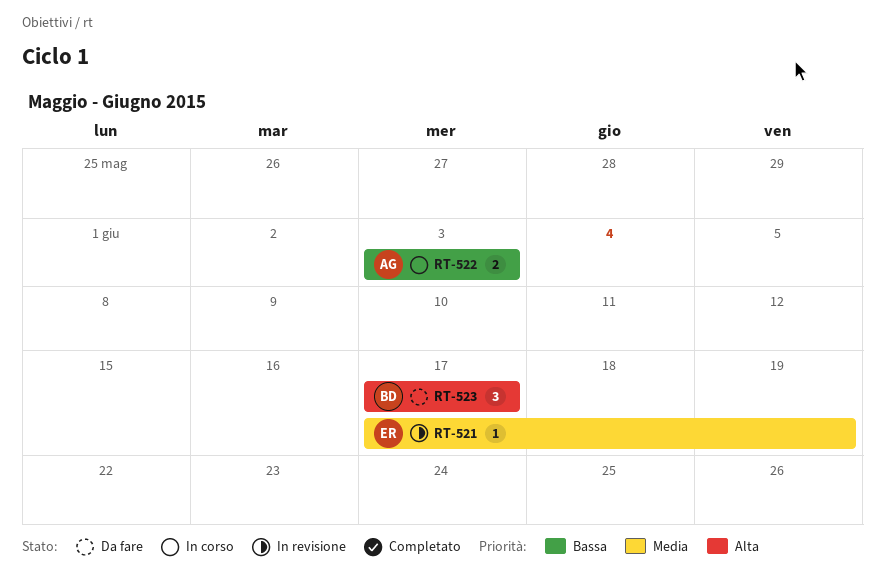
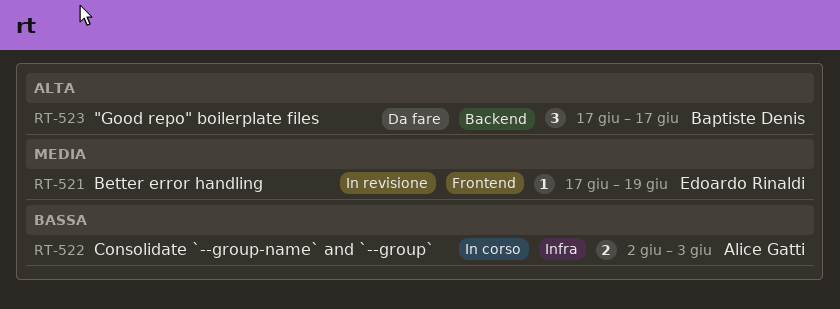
RT-522, start: Jun 3 -> Jun 2

